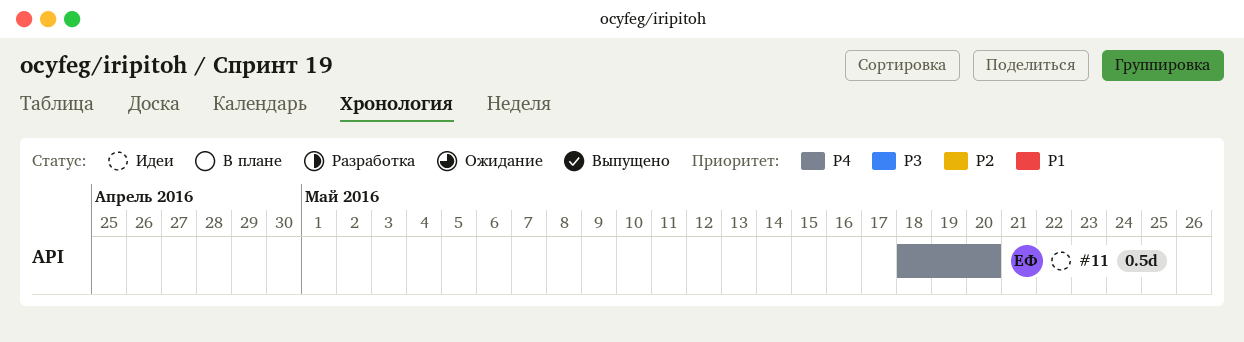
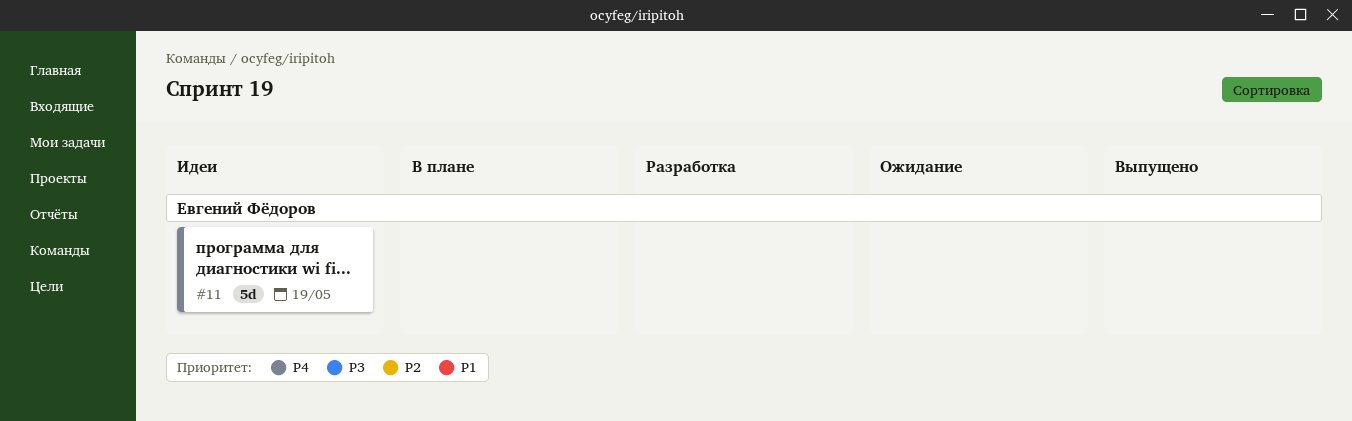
#11, estimate: 0.5d -> 5d
#11, due: May 20 -> May 19

